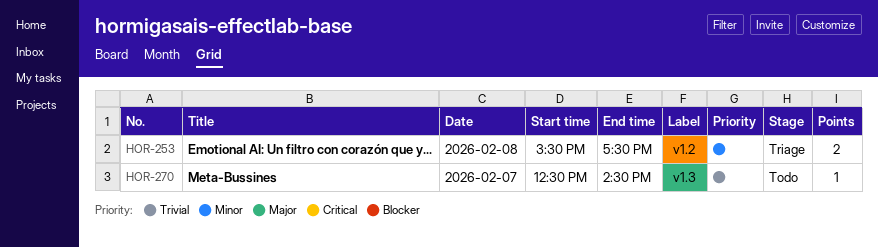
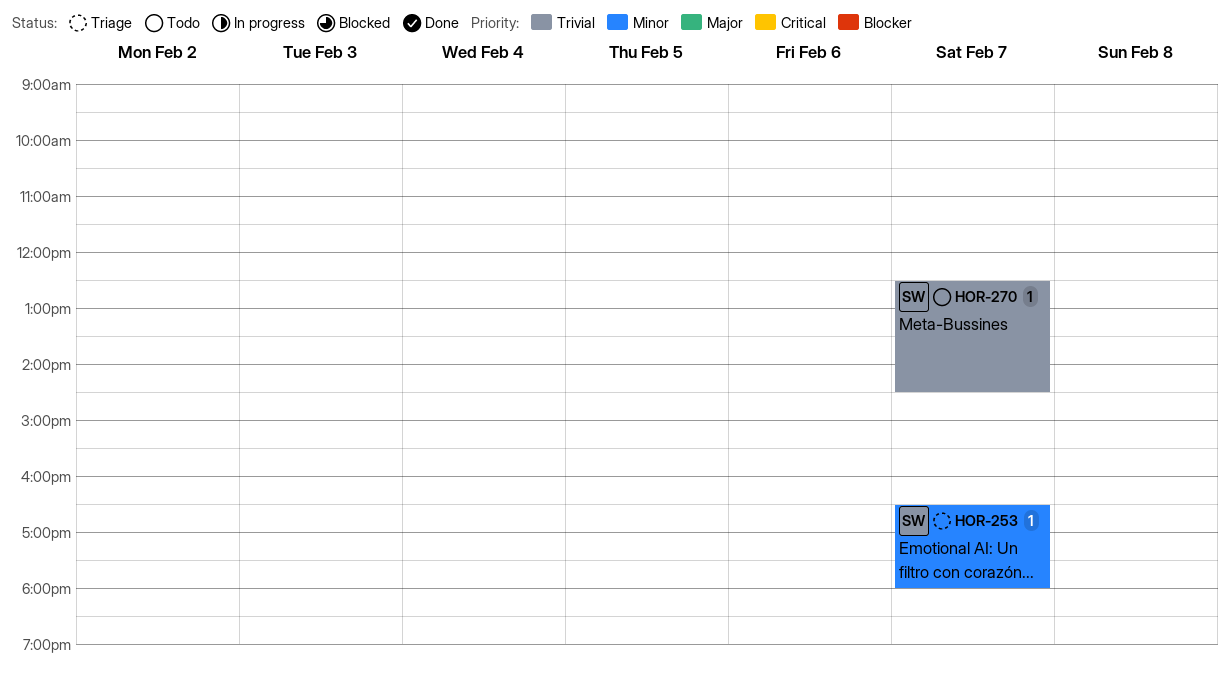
HOR-253, estimate: 2 -> 1
HOR-253, day: Feb 8 -> Feb 7
HOR-253, begins: 15:30 -> 16:30
HOR-253, ends: 17:30 -> 18:00

